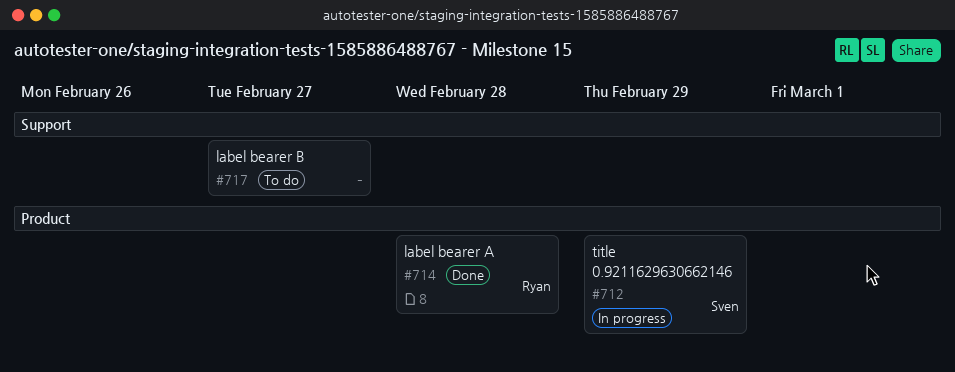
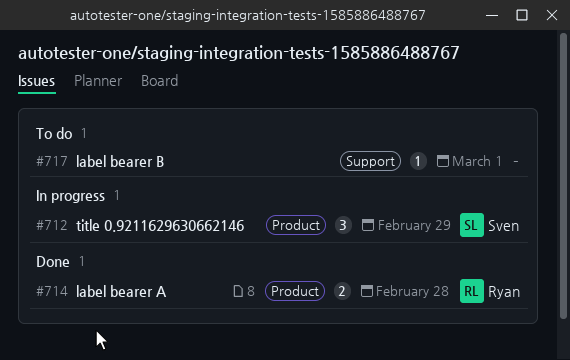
#717, due: Feb 27 -> Mar 1

